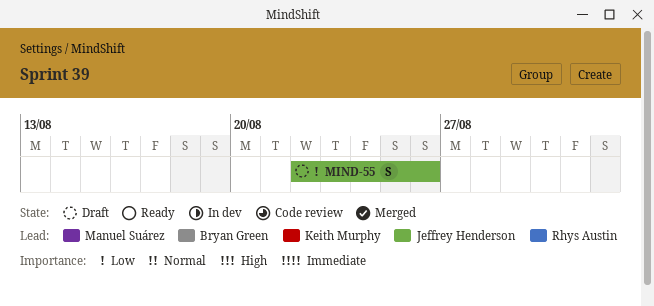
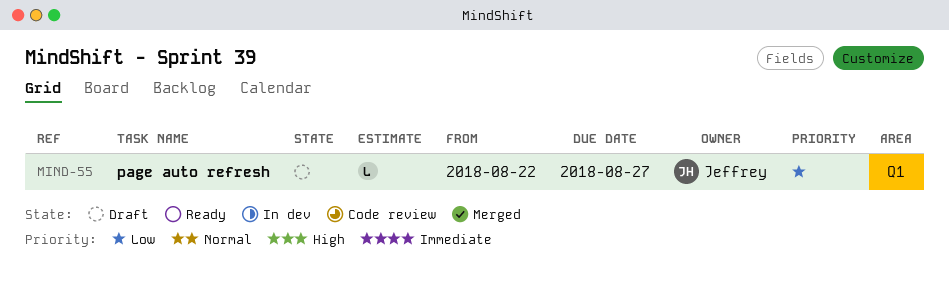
MIND-55, estimate: S -> L
MIND-55, due: Aug 26 -> Aug 27

